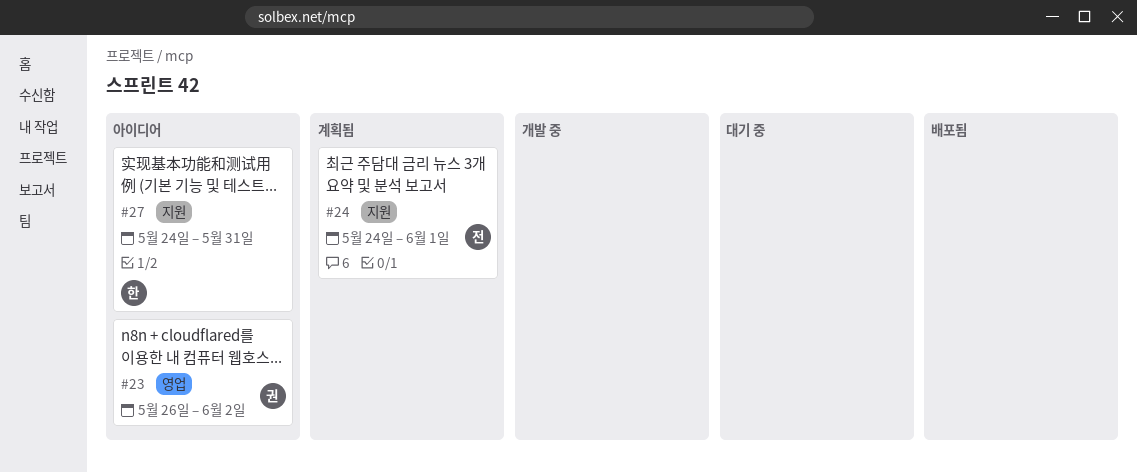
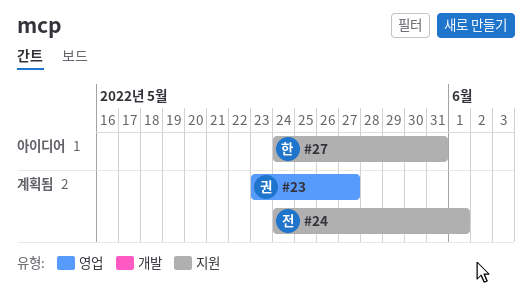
#23, status: 아이디어 -> 계획됨
#23, start: May 26 -> May 23
#23, due: Jun 2 -> May 27

